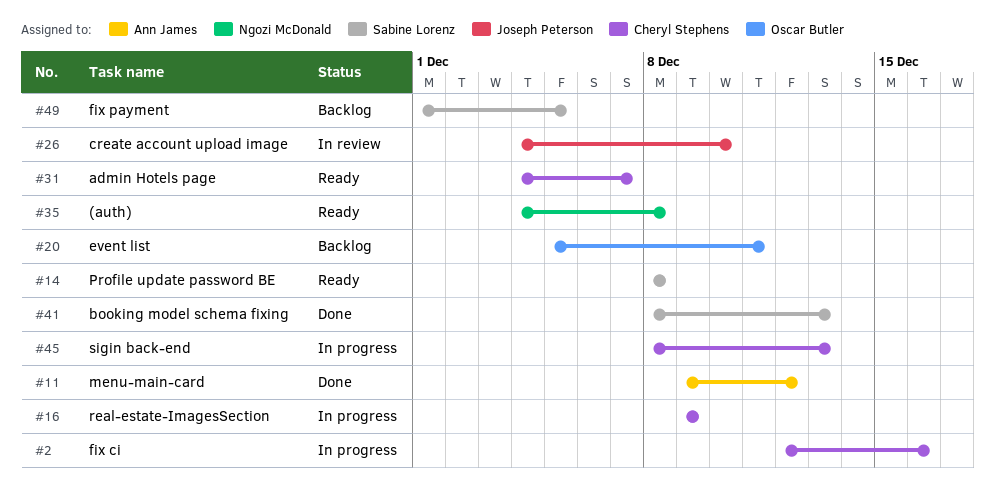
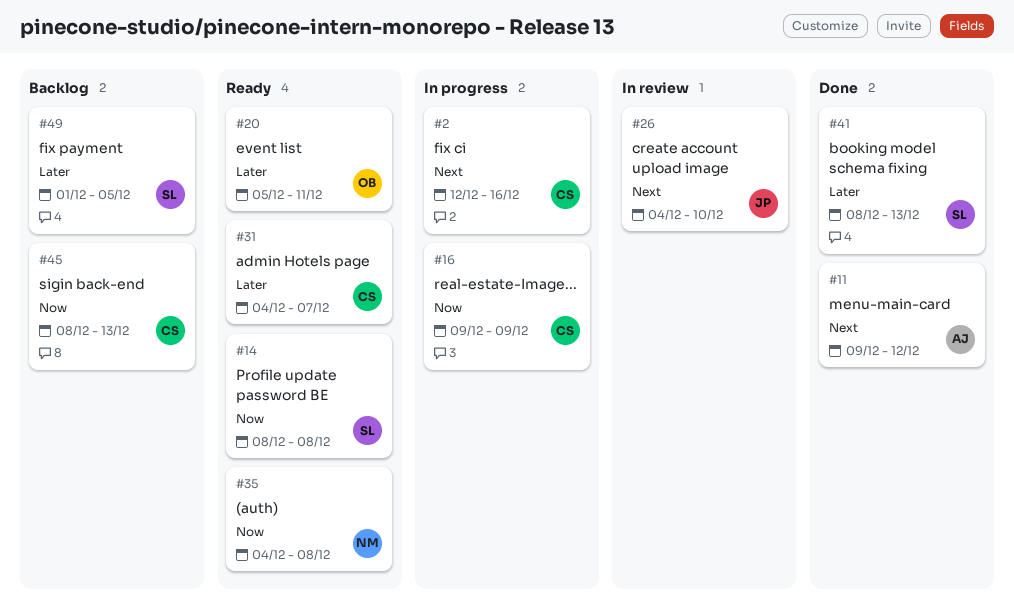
#20, status: Backlog -> Ready
#45, status: In progress -> Backlog

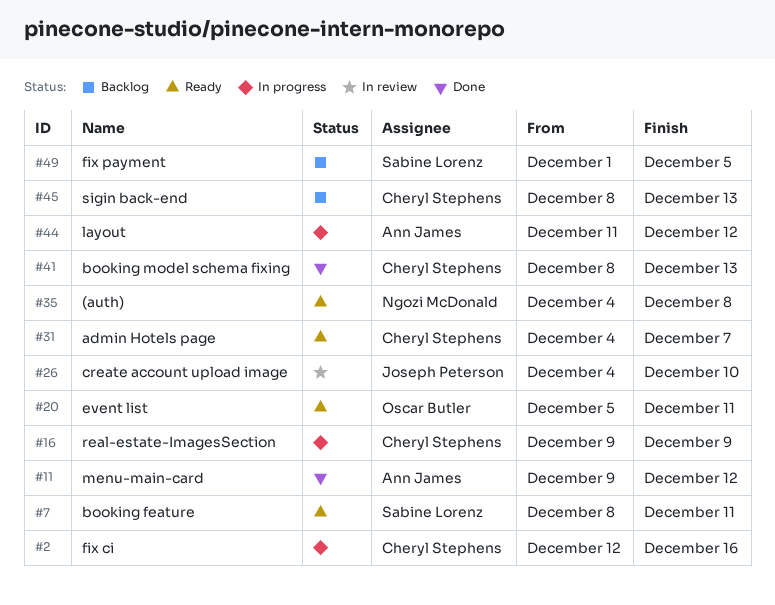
#7: none -> present
#14: present -> none
#41, owner: Sabine Lorenz -> Cheryl Stephens
#44: none -> present

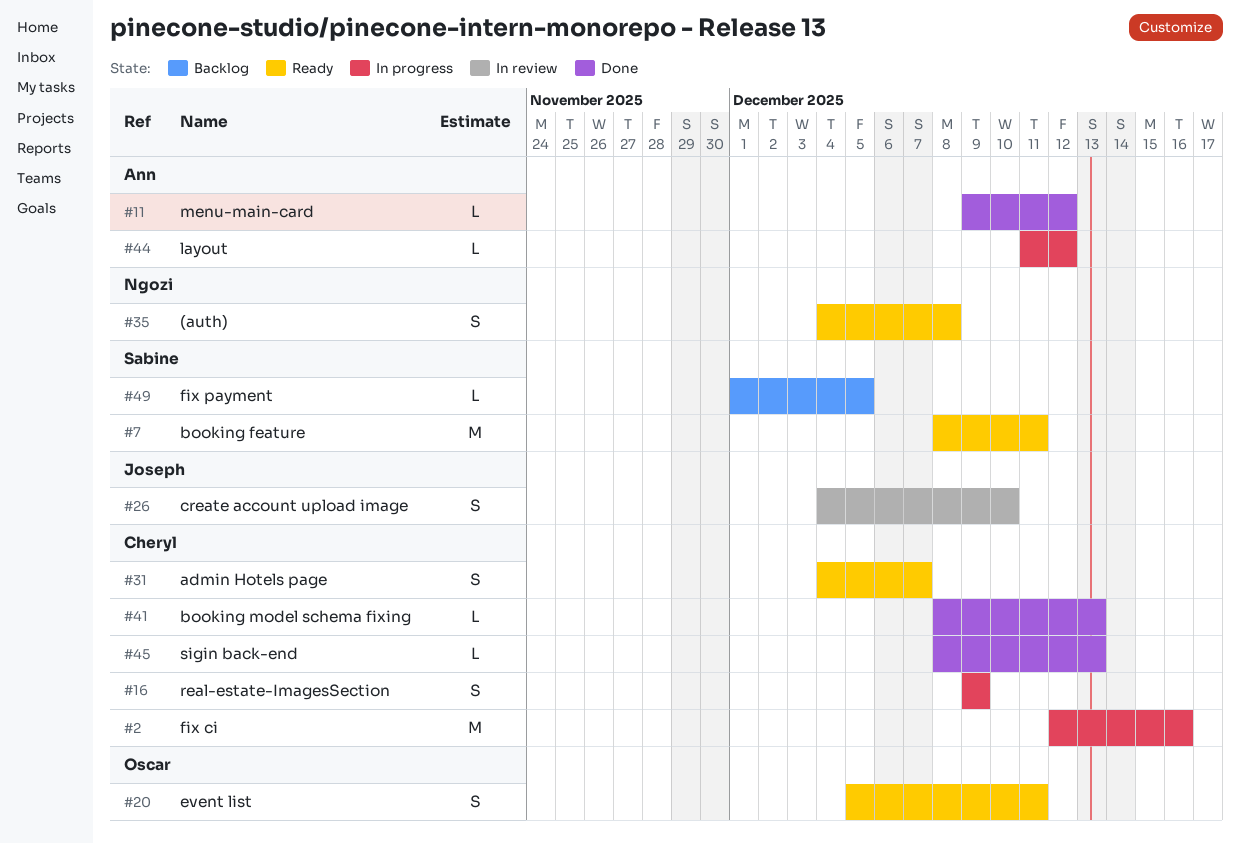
#45, status: Backlog -> Done

